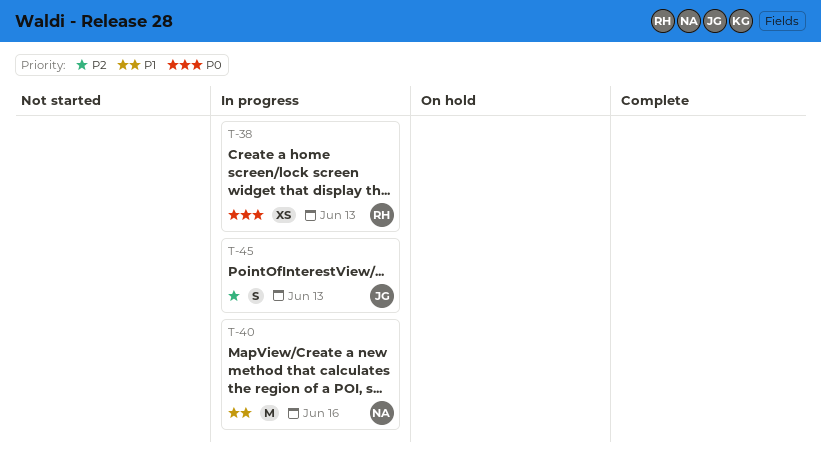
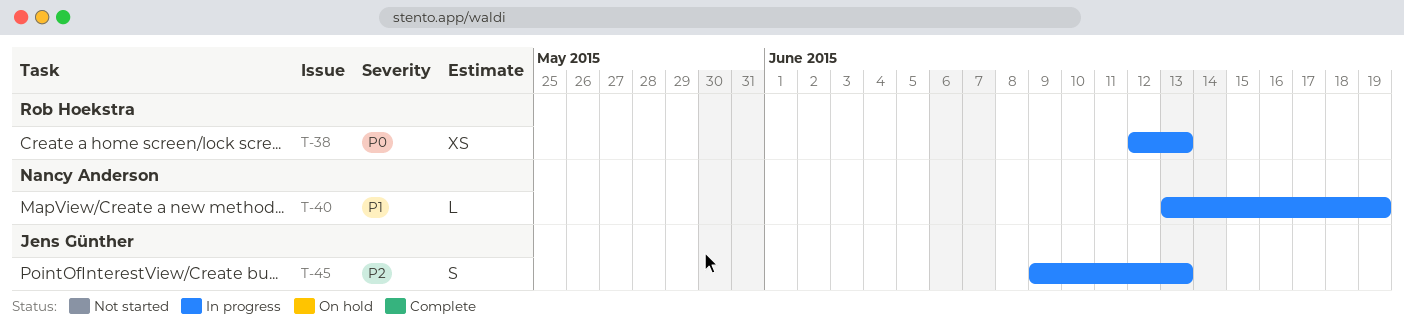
T-40, estimate: M -> L
T-40, due: Jun 16 -> Jun 19

